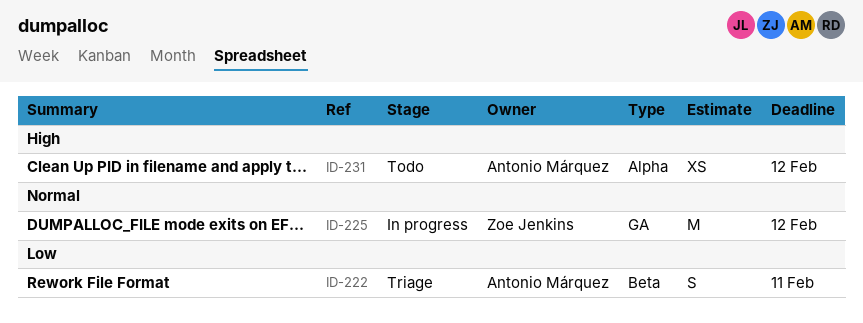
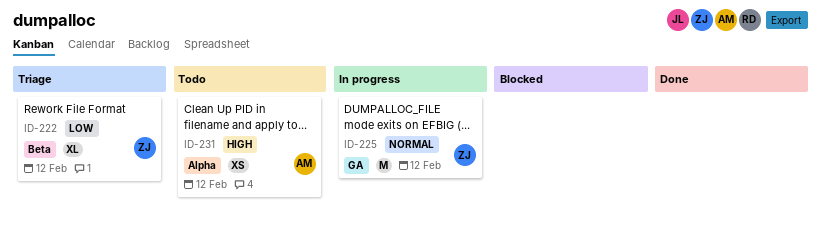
ID-222, owner: Antonio Márquez -> Zoe Jenkins
ID-222, estimate: S -> XL
ID-222, due: Feb 11 -> Feb 12

